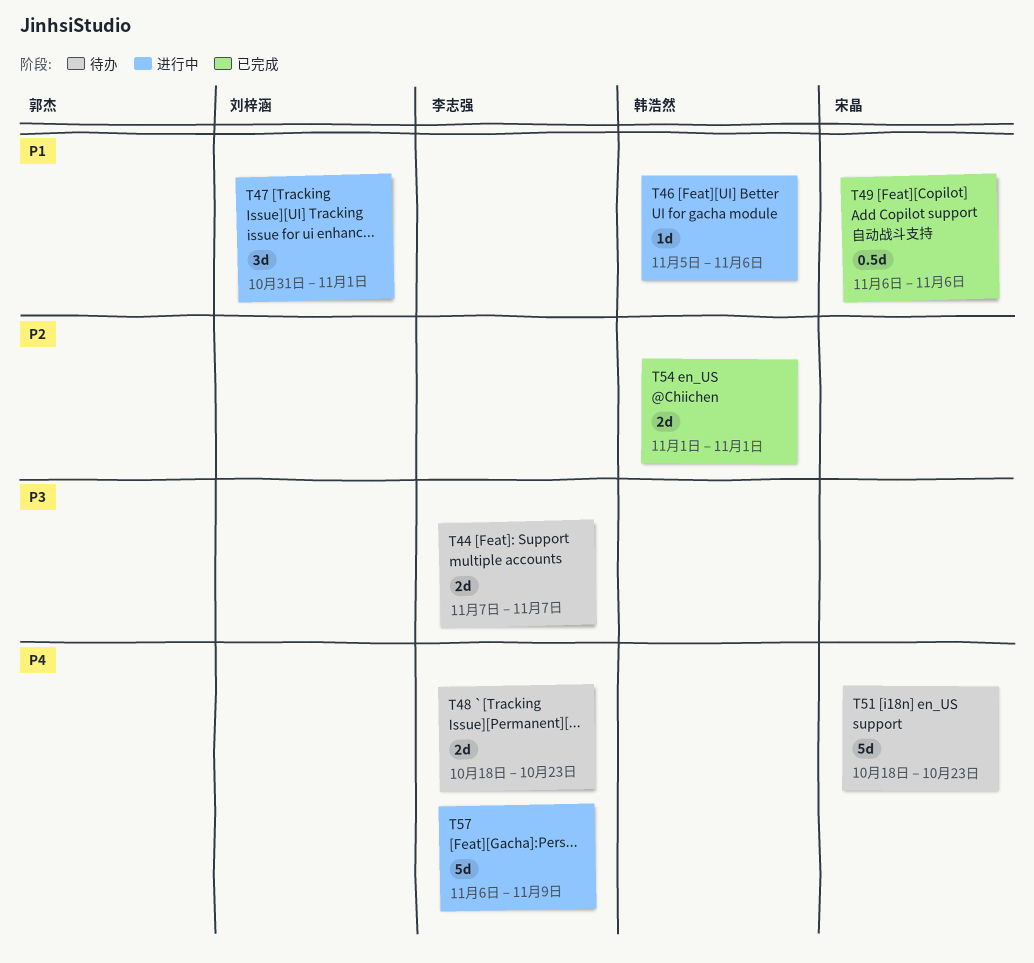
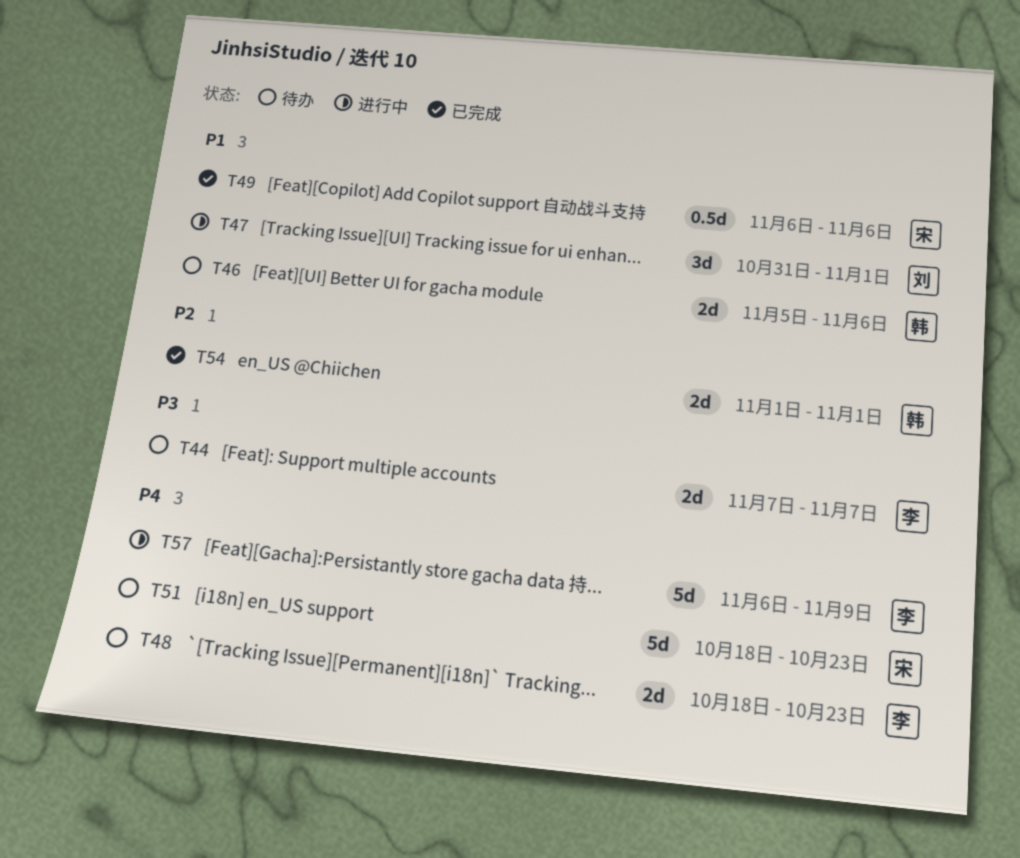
T46, status: 进行中 -> 待办
T46, estimate: 1d -> 2d

